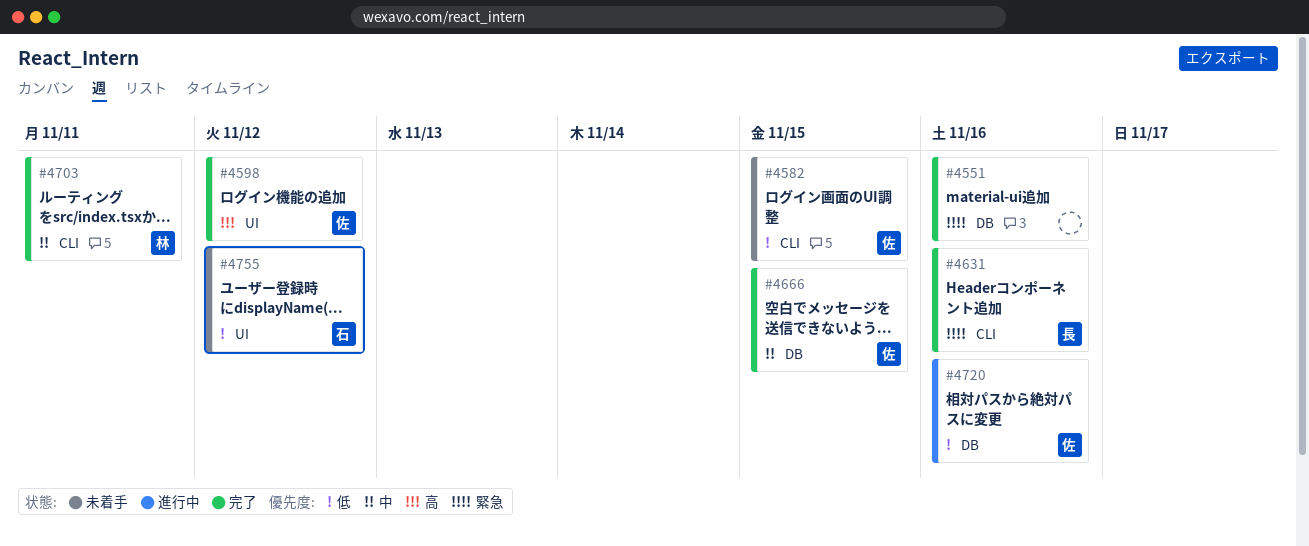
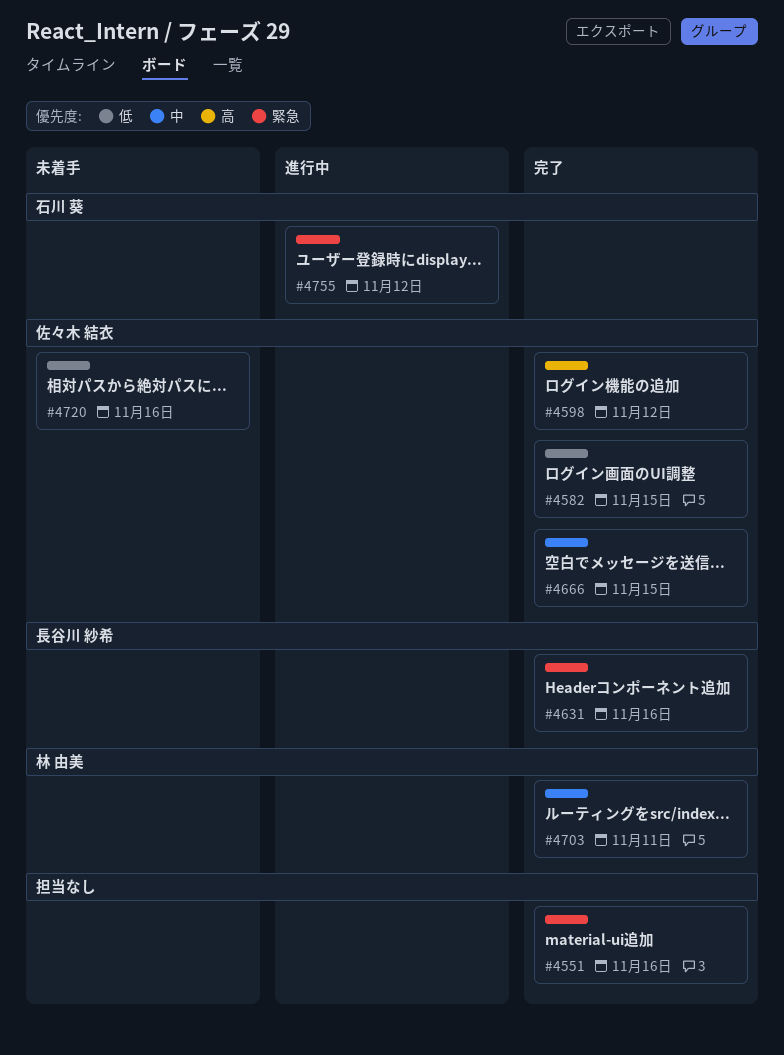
#4582, status: 未着手 -> 完了
#4720, status: 進行中 -> 未着手
#4755, status: 未着手 -> 進行中
#4755, priority: 低 -> 緊急

